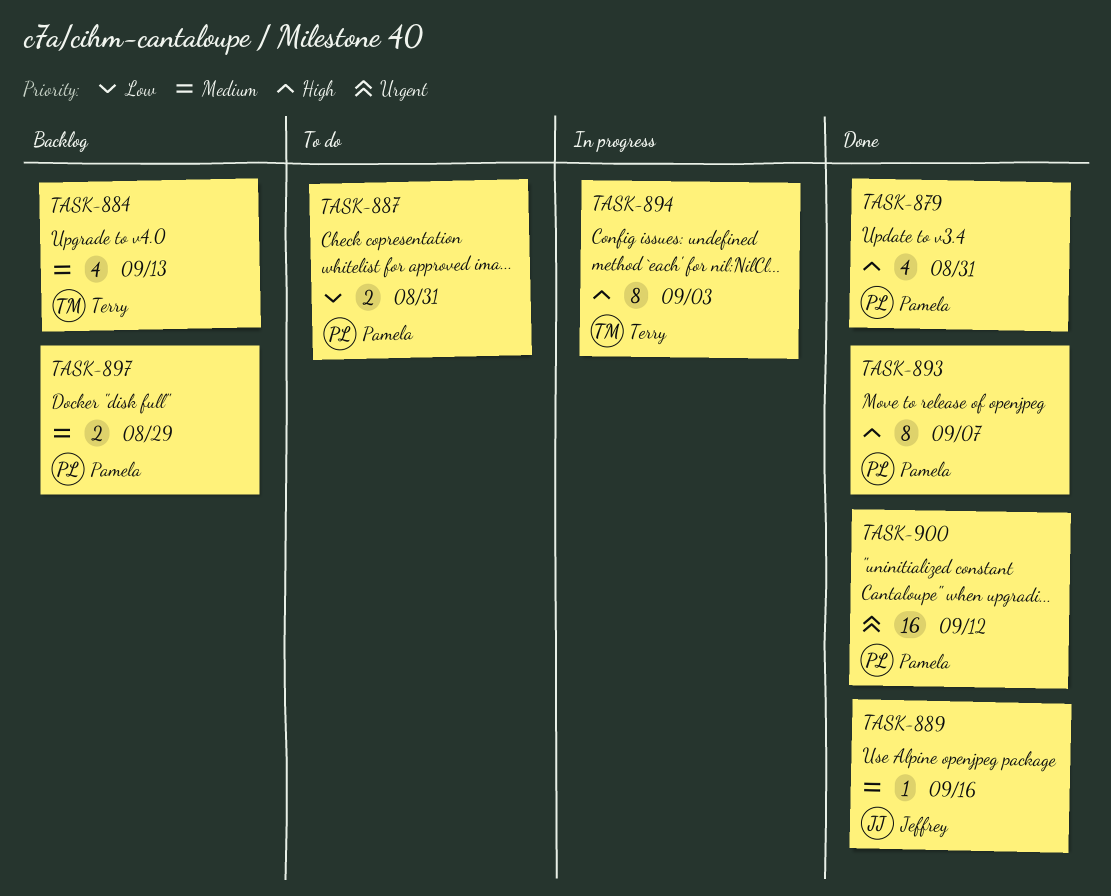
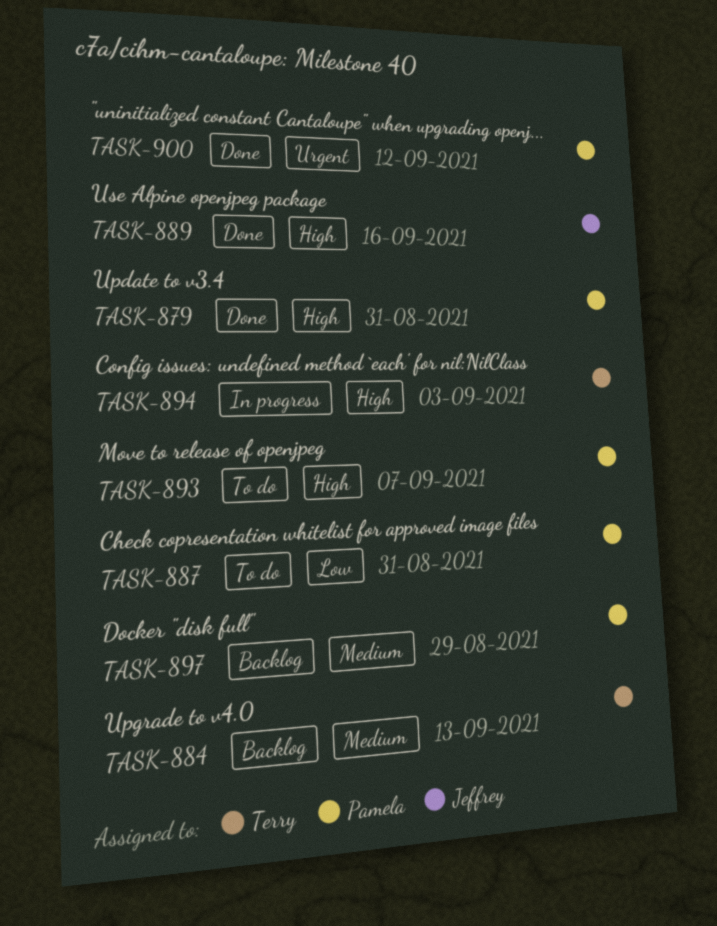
TASK-889, priority: Medium -> High
TASK-893, status: Done -> To do

